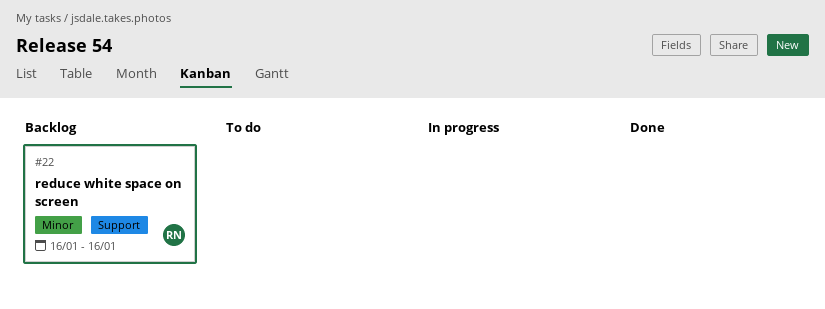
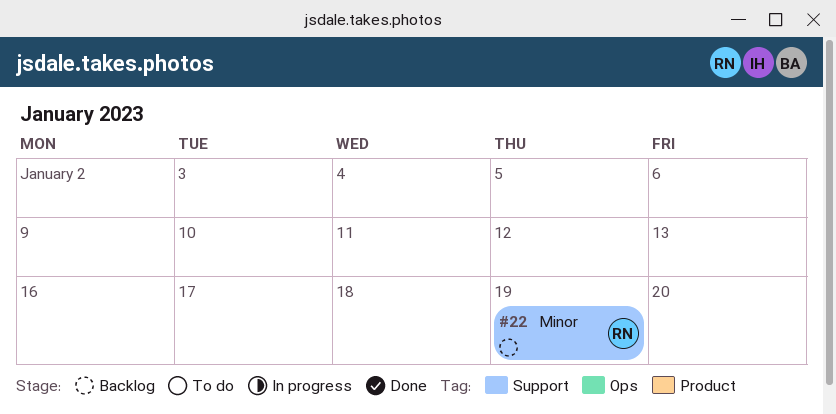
#22, due: Jan 16 -> Jan 19

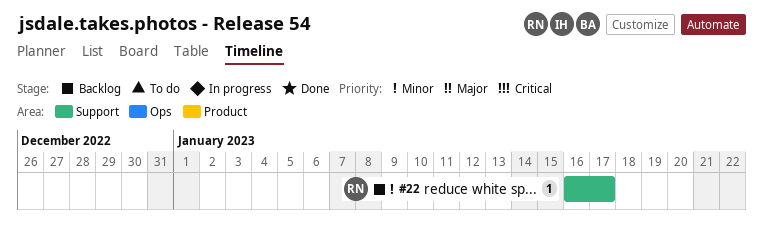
#22, due: Jan 19 -> Jan 17

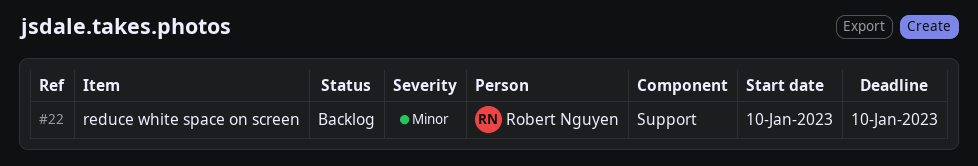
#22, start: Jan 16 -> Jan 10
#22, due: Jan 17 -> Jan 10

